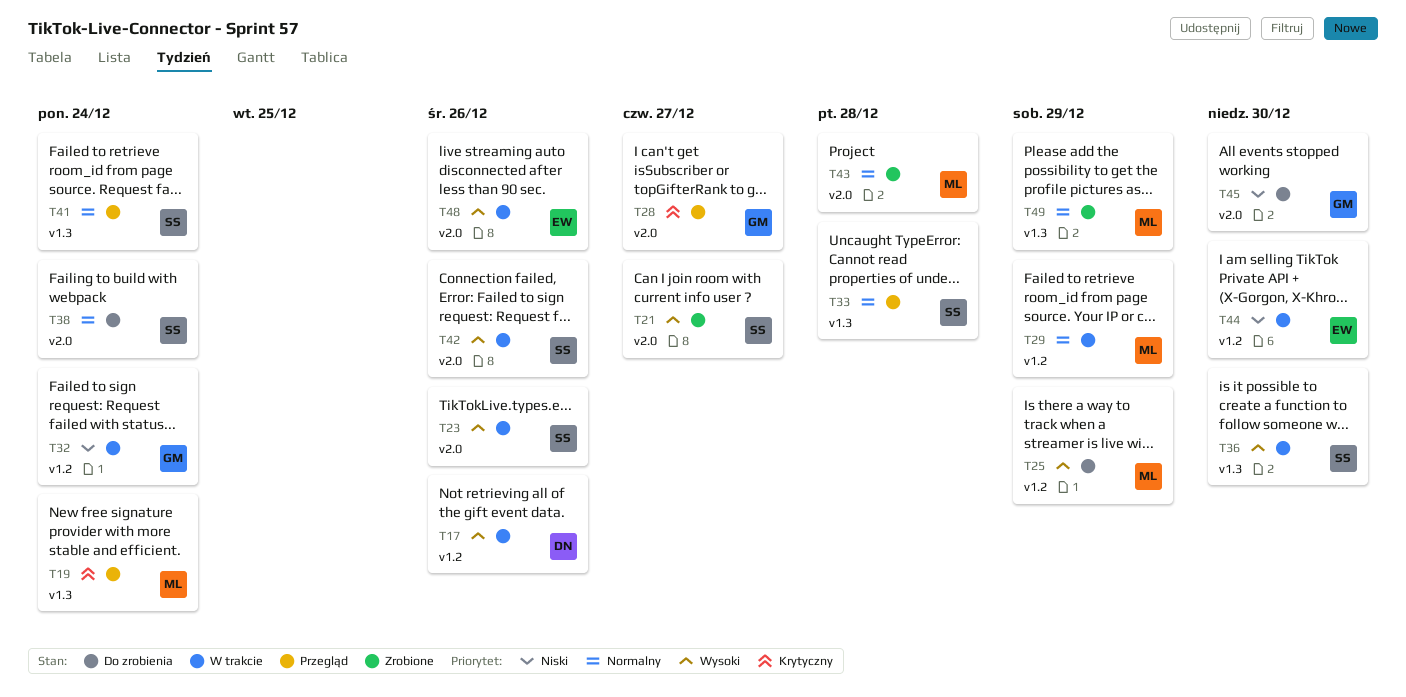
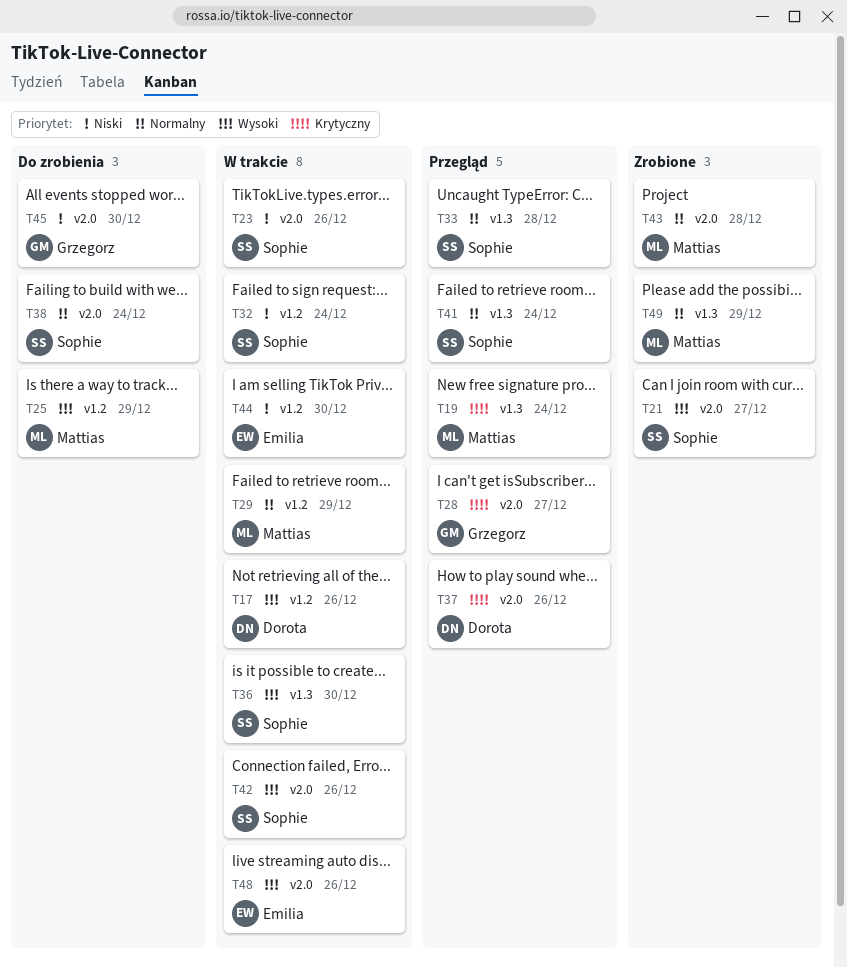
T23, priority: Wysoki -> Niski
T32, owner: Grzegorz -> Sophie
T37: none -> present

